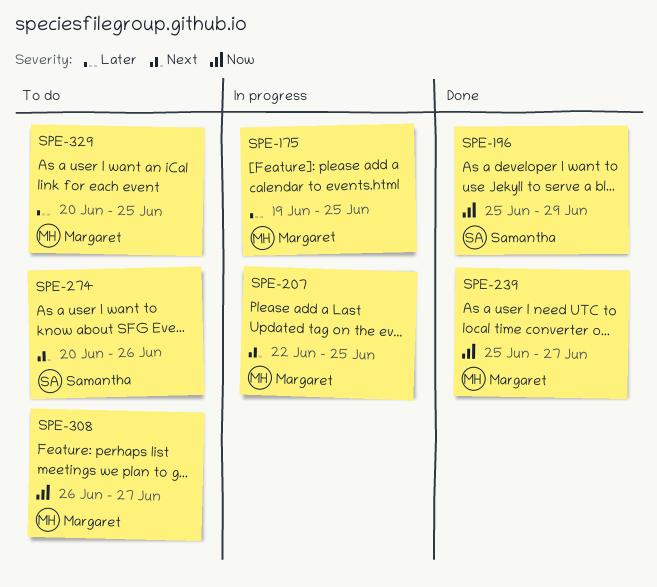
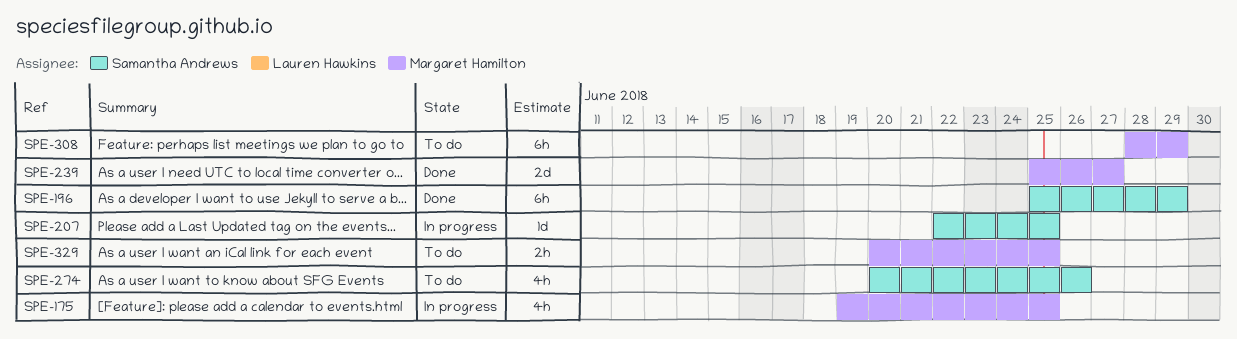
SPE-207, owner: Margaret Hamilton -> Samantha Andrews
SPE-308, start: Jun 26 -> Jun 28
SPE-308, due: Jun 27 -> Jun 29

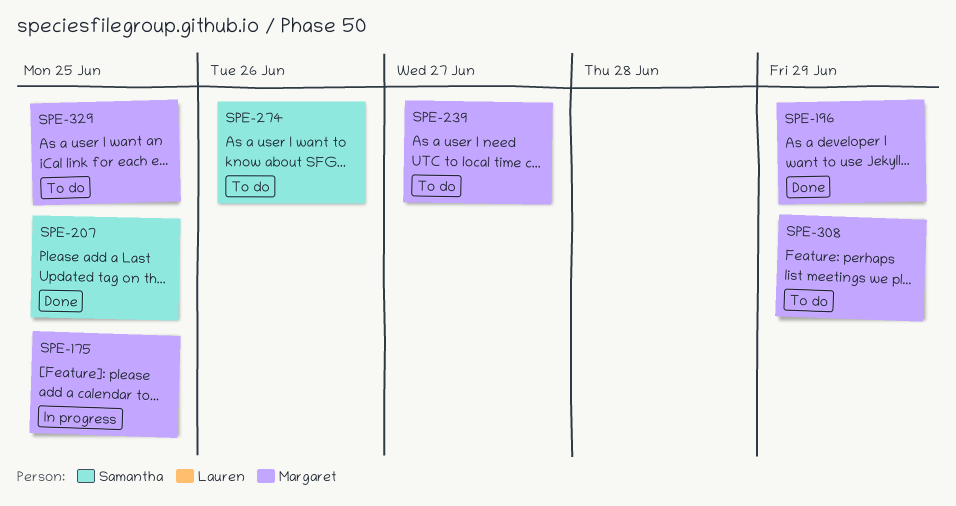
SPE-196, owner: Samantha Andrews -> Margaret Hamilton
SPE-207, status: In progress -> Done
SPE-239, status: Done -> To do

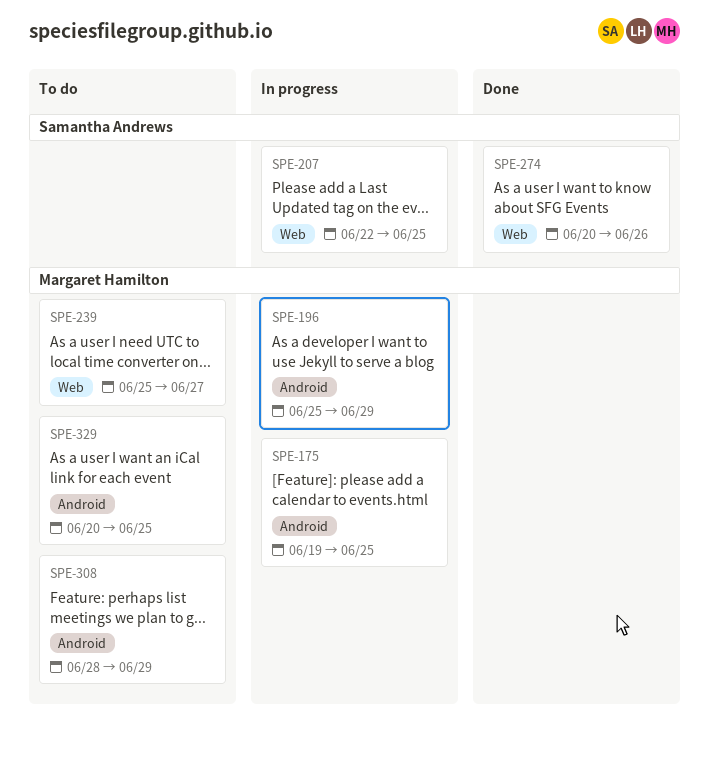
SPE-196, status: Done -> In progress
SPE-207, status: Done -> In progress
SPE-274, status: To do -> Done

